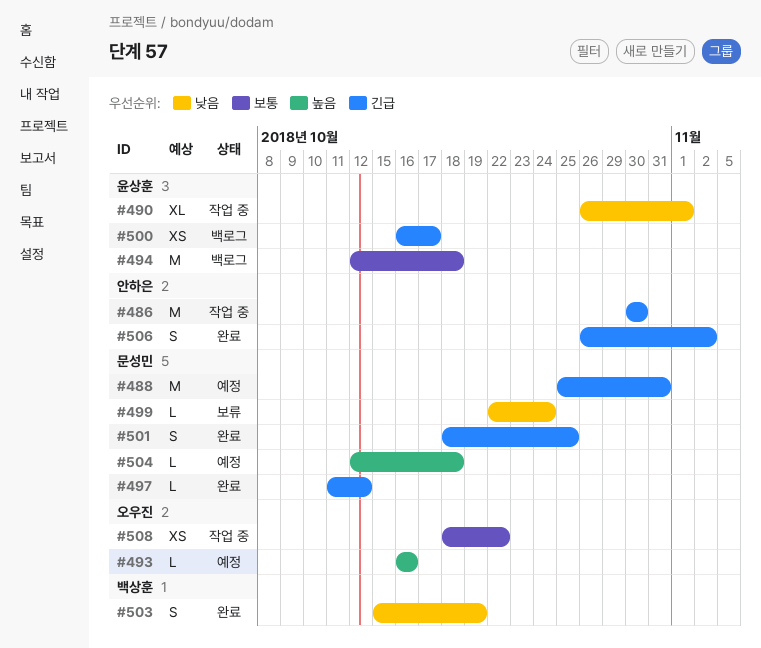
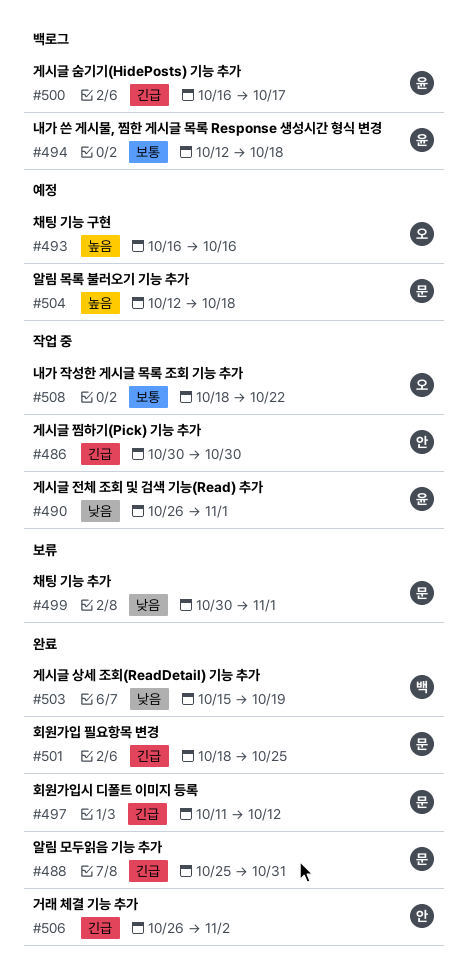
#488, status: 예정 -> 완료
#499, start: Oct 22 -> Oct 30
#499, due: Oct 24 -> Nov 1

